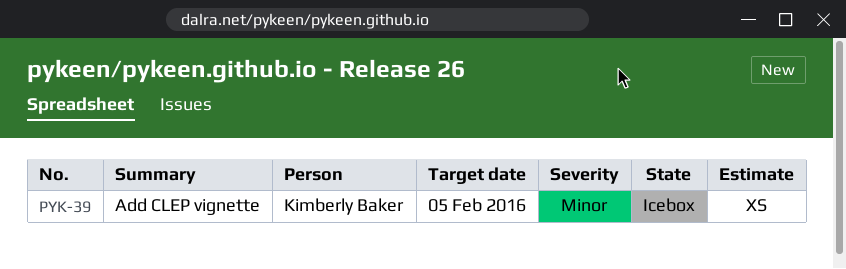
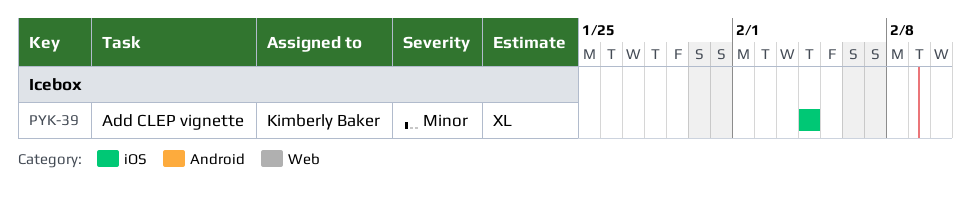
PYK-39, estimate: XS -> XL
PYK-39, due: Feb 5 -> Feb 4

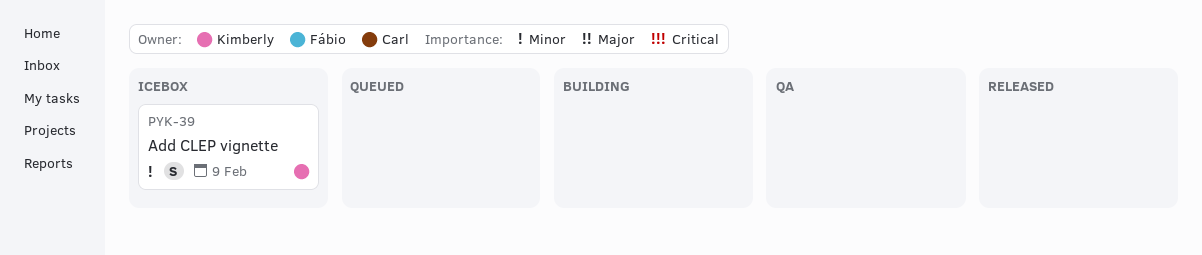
PYK-39, estimate: XL -> S
PYK-39, due: Feb 4 -> Feb 9

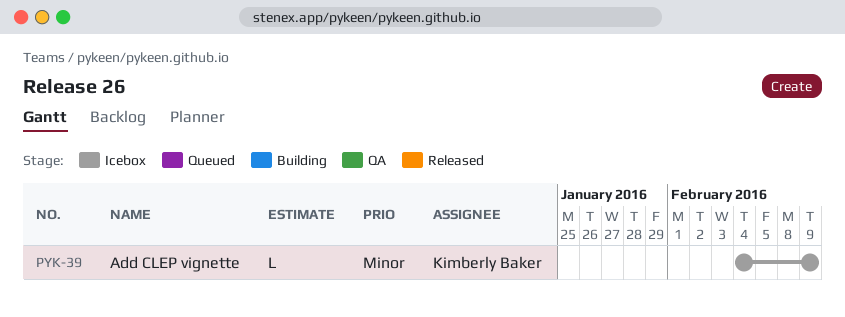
PYK-39, estimate: S -> L

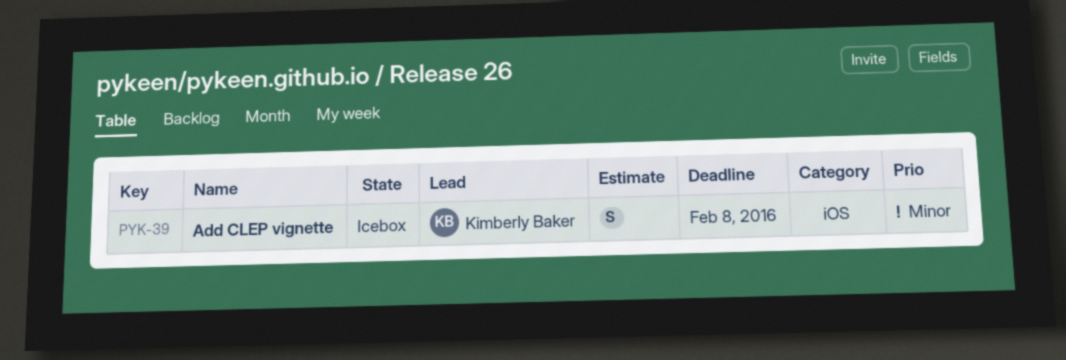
PYK-39, estimate: L -> S
PYK-39, due: Feb 9 -> Feb 8

